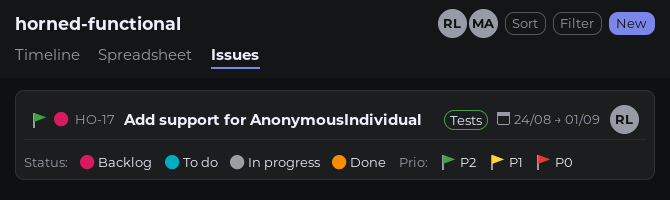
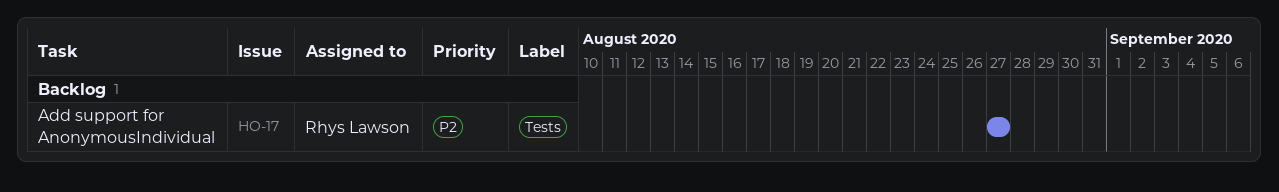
HO-17, start: Aug 24 -> Aug 27
HO-17, due: Sep 1 -> Aug 27

